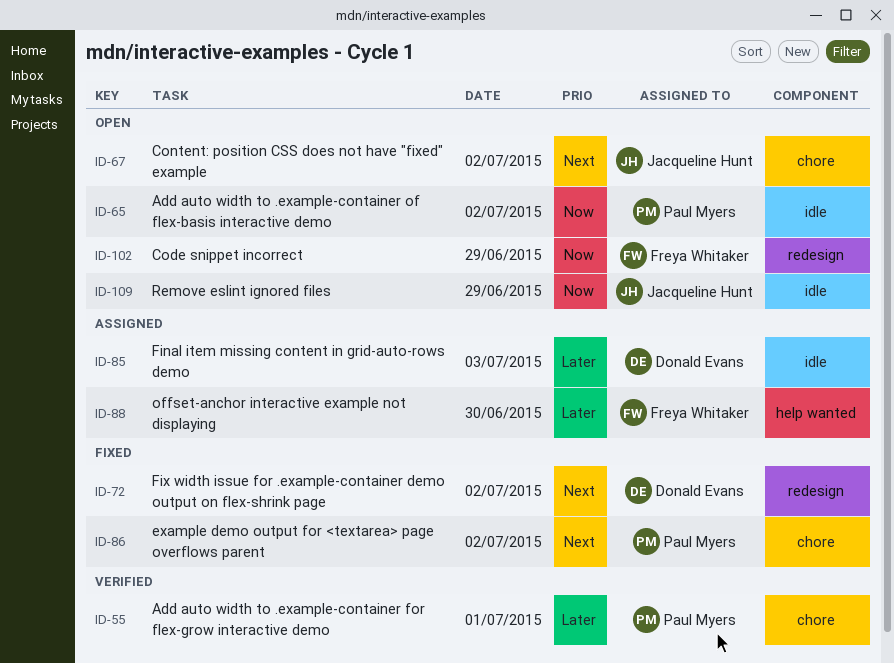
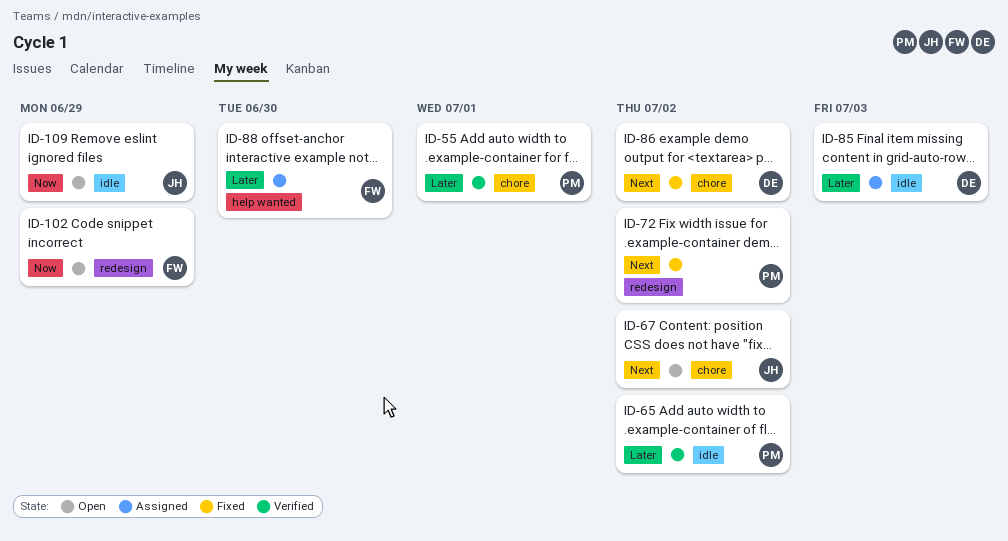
ID-65, status: Open -> Verified
ID-65, priority: Now -> Later
ID-72, owner: Donald Evans -> Paul Myers
ID-86, owner: Paul Myers -> Donald Evans

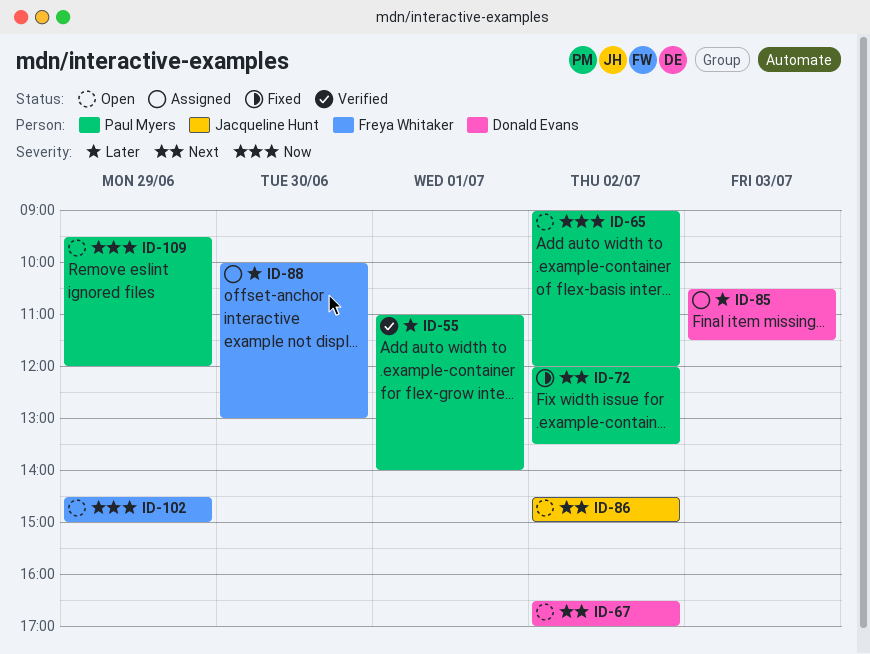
ID-65, status: Verified -> Open
ID-65, priority: Later -> Now
ID-67, owner: Jacqueline Hunt -> Donald Evans
ID-86, status: Fixed -> Open
ID-86, owner: Donald Evans -> Jacqueline Hunt
ID-109, owner: Jacqueline Hunt -> Paul Myers

